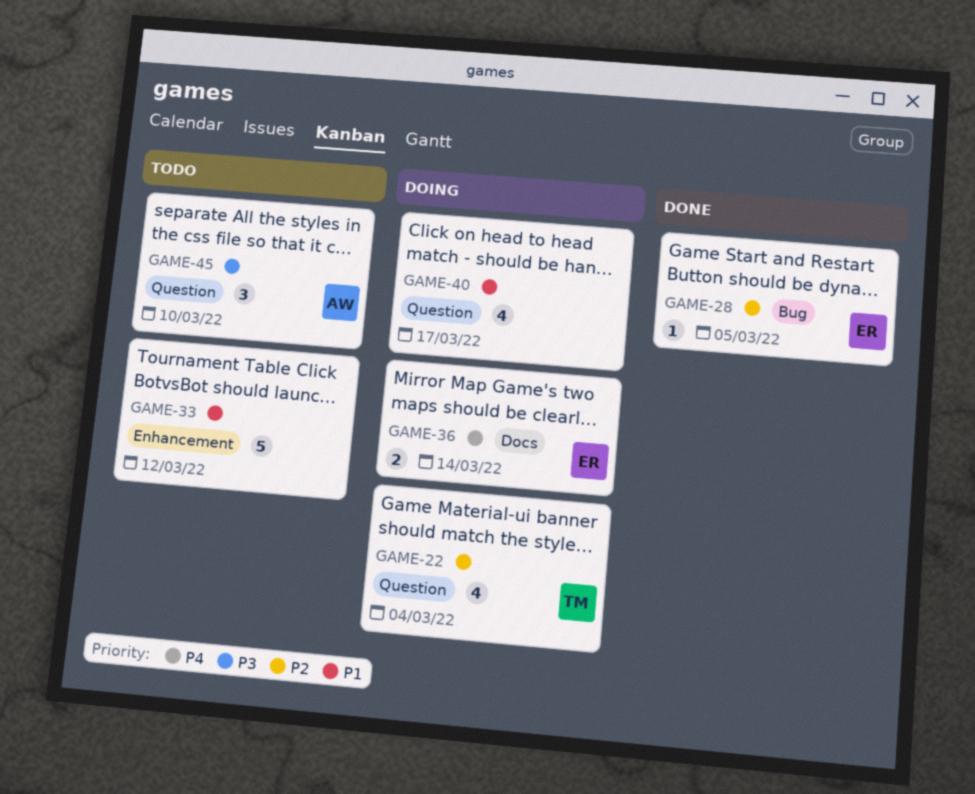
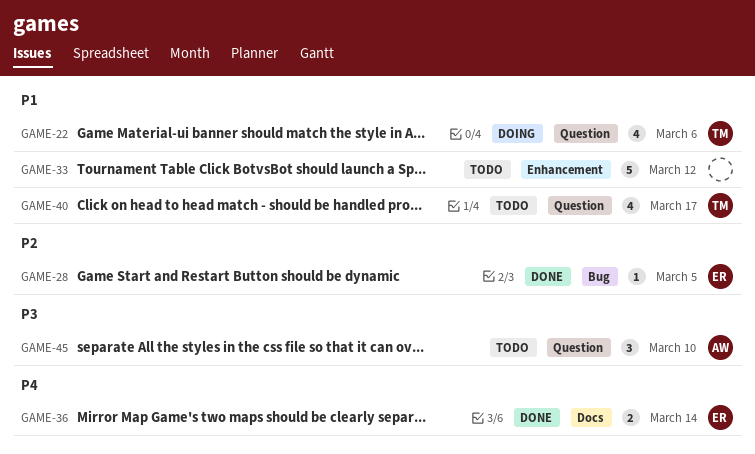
GAME-22, priority: P2 -> P1
GAME-22, due: Mar 4 -> Mar 6
GAME-36, status: Doing -> Done
GAME-40, status: Doing -> Todo
GAME-40, owner: none -> TM

